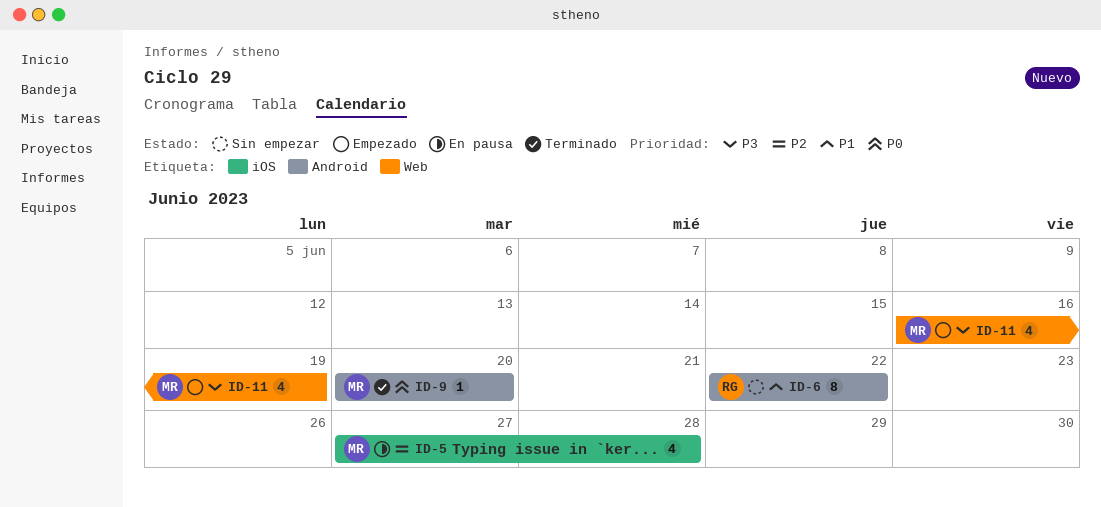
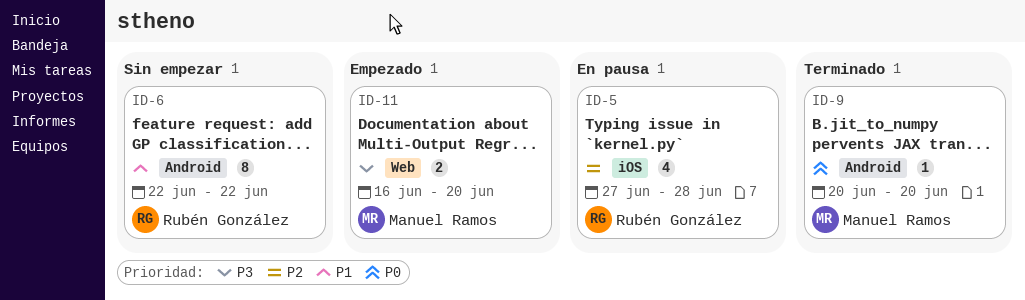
ID-5, owner: Manuel Ramos -> Rubén González
ID-11, estimate: 4 -> 2
ID-11, due: Jun 19 -> Jun 20

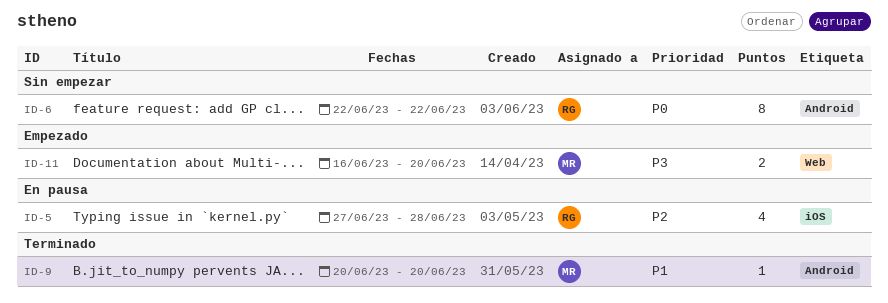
ID-6, priority: P1 -> P0
ID-9, priority: P0 -> P1

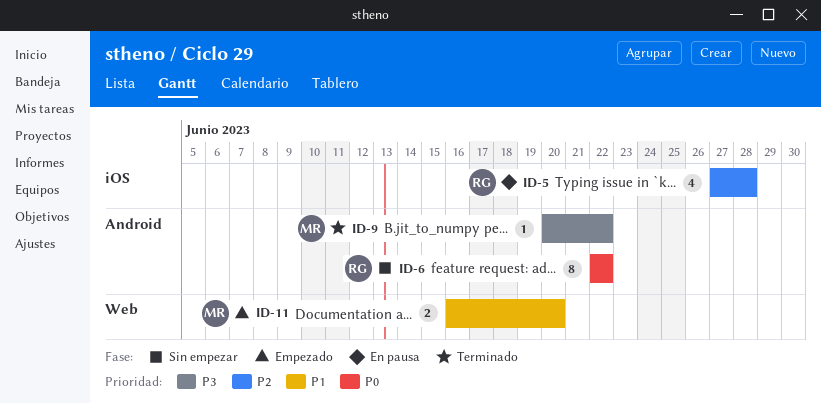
ID-9, priority: P1 -> P3
ID-9, due: Jun 20 -> Jun 22
ID-11, priority: P3 -> P1

